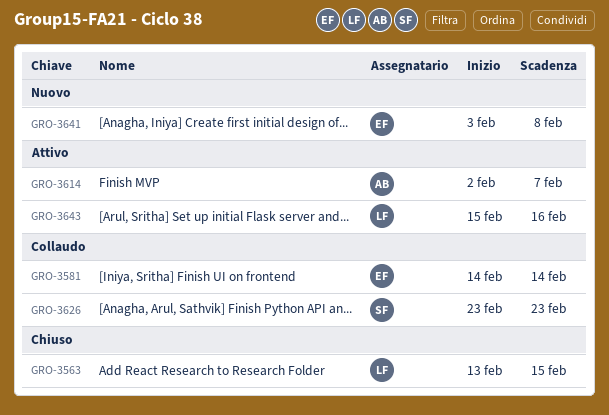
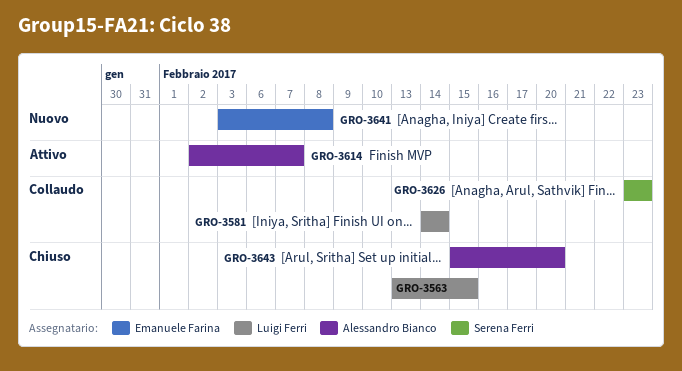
GRO-3581, owner: Emanuele Farina -> Luigi Ferri
GRO-3643, status: Attivo -> Chiuso
GRO-3643, owner: Luigi Ferri -> Alessandro Bianco
GRO-3643, due: Feb 16 -> Feb 20

